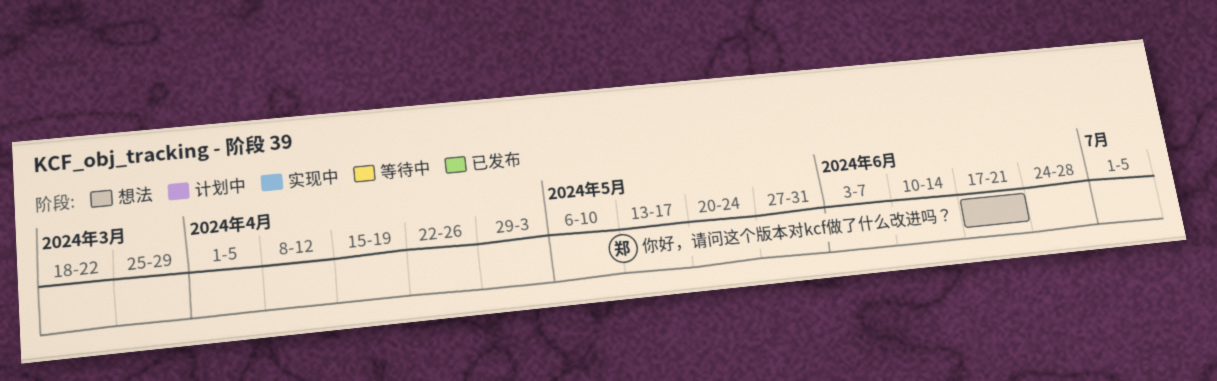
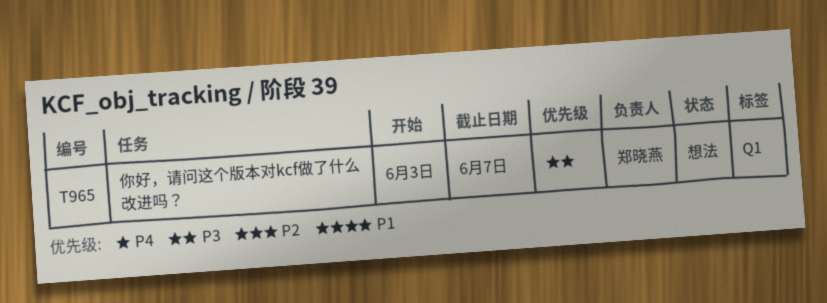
你好，请问这个版本对kcf做了什么改进吗？, start: Jun 17 -> Jun 3
你好，请问这个版本对kcf做了什么改进吗？, due: Jun 21 -> Jun 7

